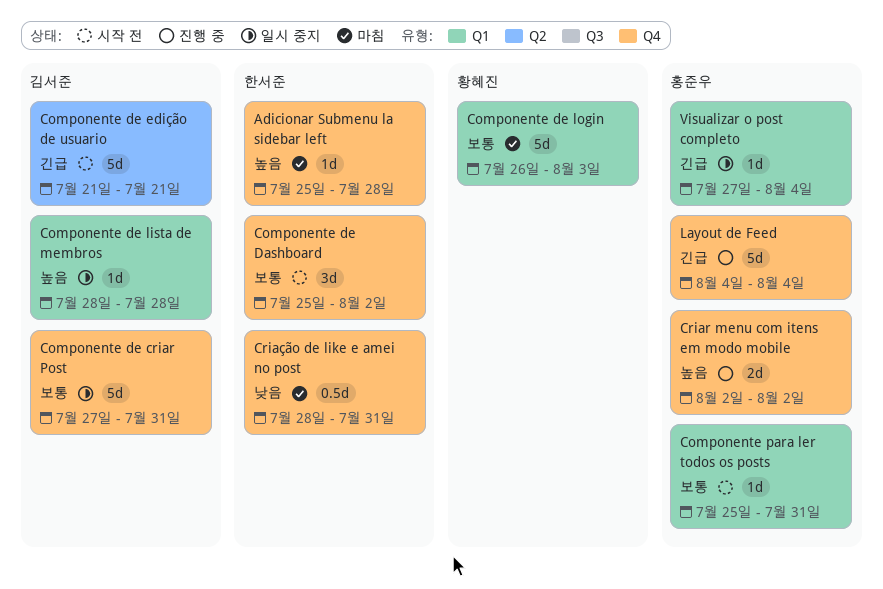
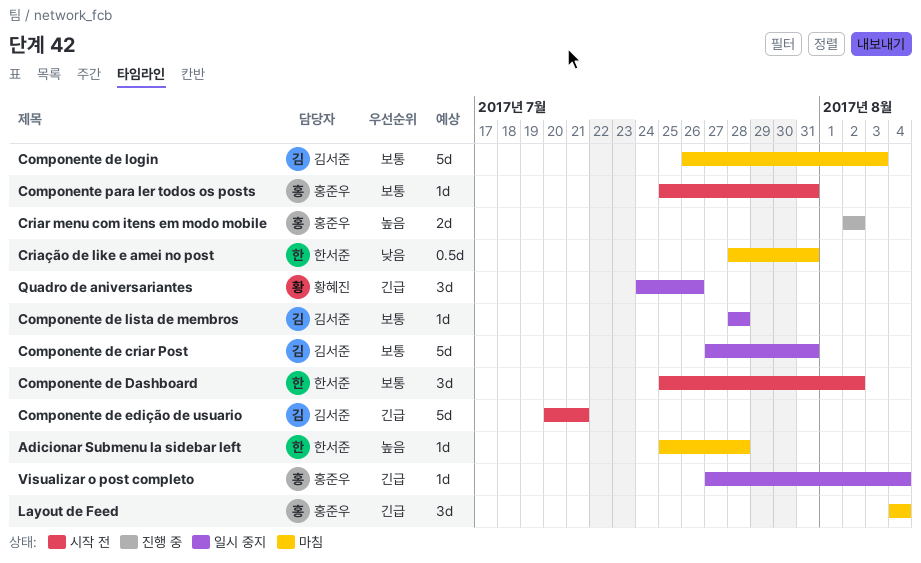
Componente de edição de usuario, start: Jul 21 -> Jul 20
Componente de lista de membros, priority: 높음 -> 보통
Componente de login, owner: 황혜진 -> 김서준
Layout de Feed, status: 진행 중 -> 마침
Layout de Feed, estimate: 5d -> 3d
Quadro de aniversariantes: none -> present

